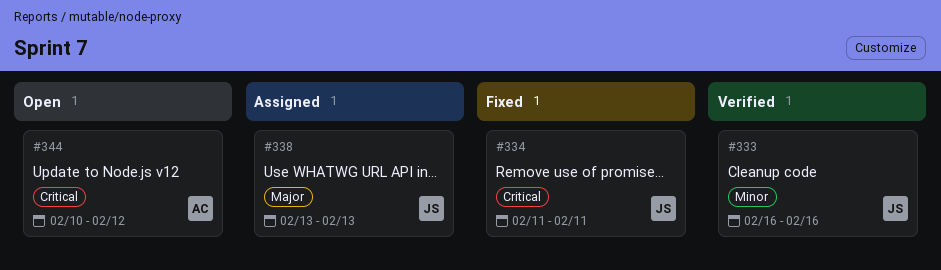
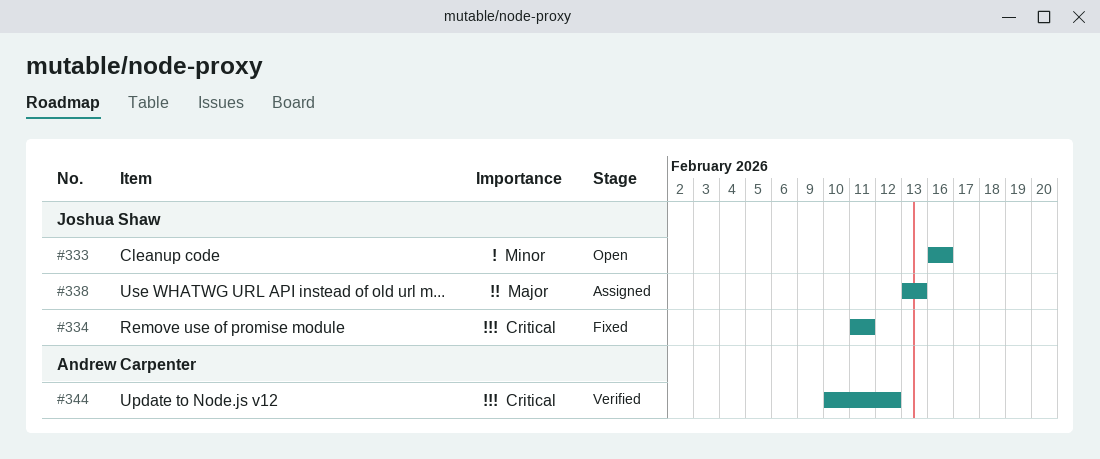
#333, status: Verified -> Open
#344, status: Open -> Verified

